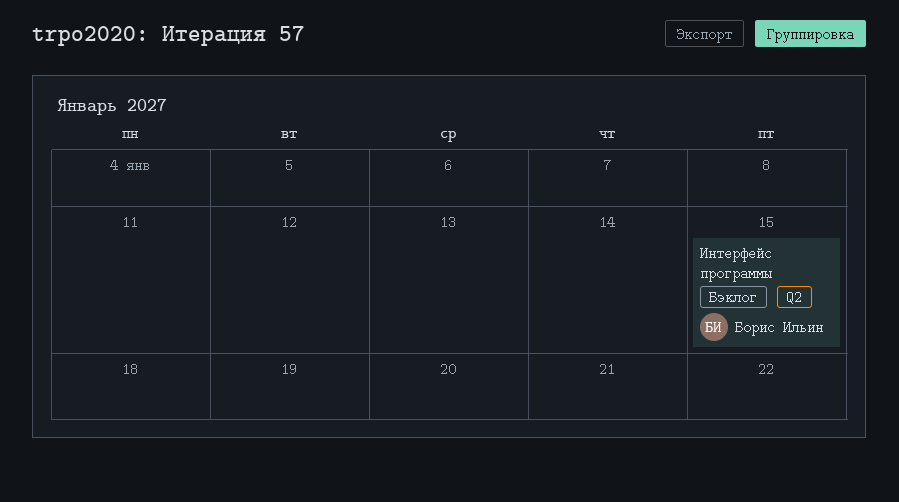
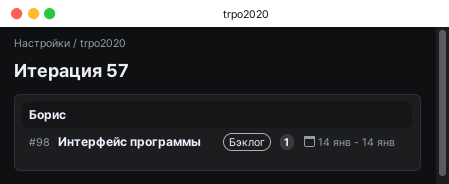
Интерфейс программы, due: Jan 15 -> Jan 14

